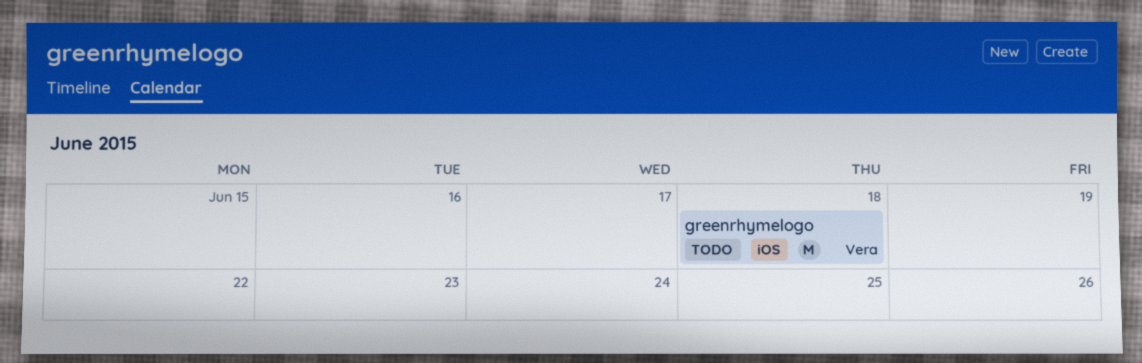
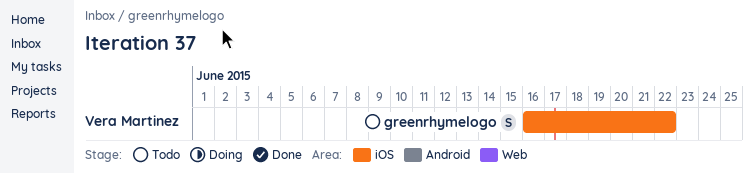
greenrhymelogo, estimate: M -> S
greenrhymelogo, due: Jun 18 -> Jun 22

